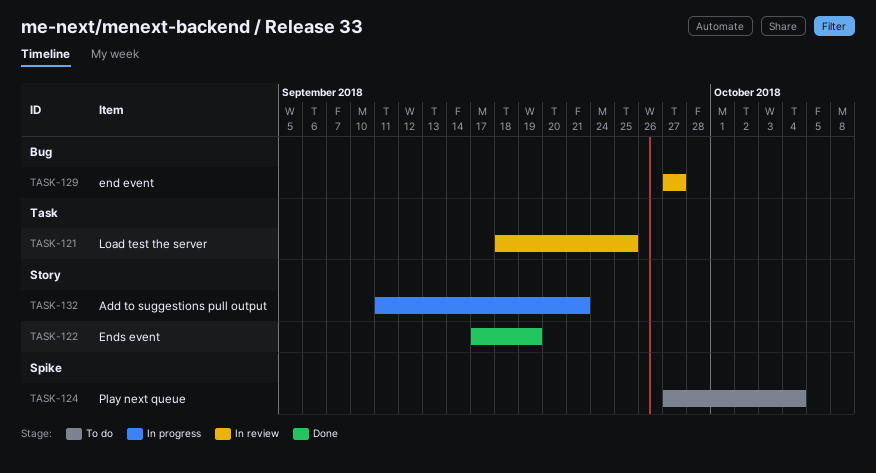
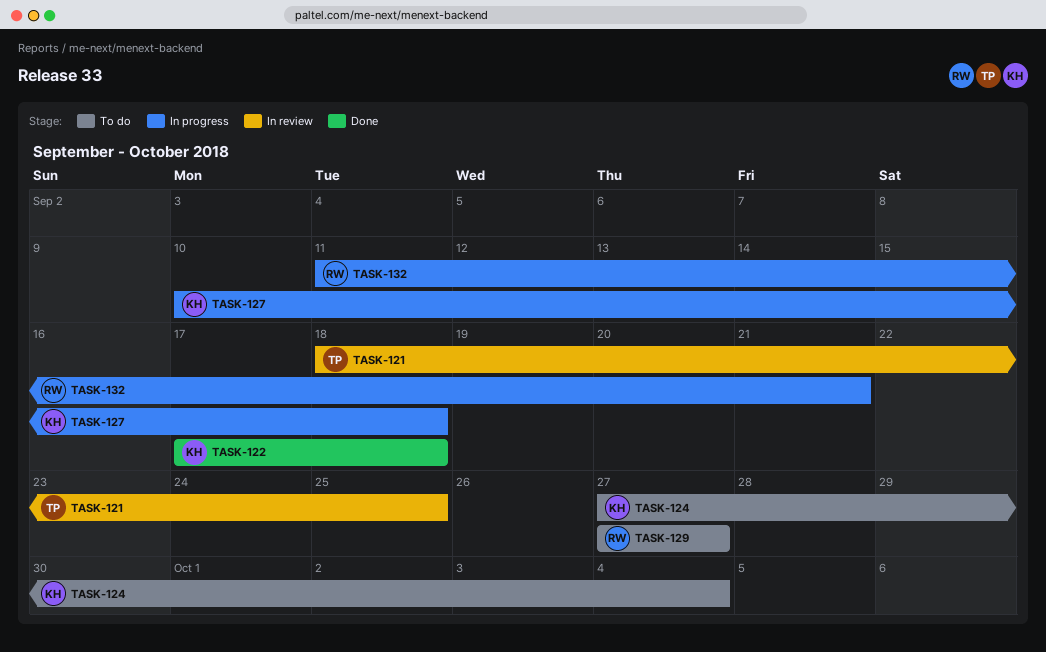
TASK-122, due: Sep 19 -> Sep 18
TASK-127: none -> present
TASK-129, status: In review -> To do

